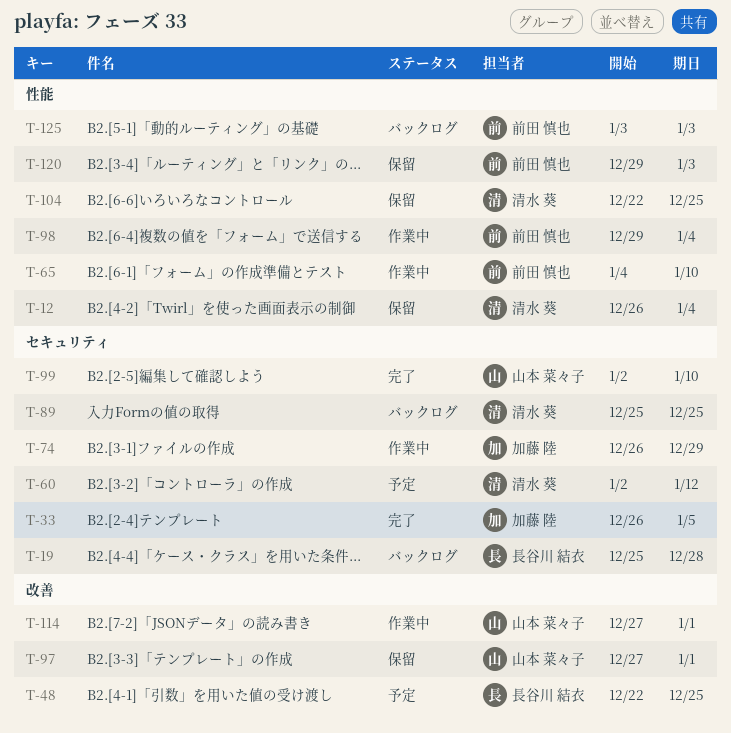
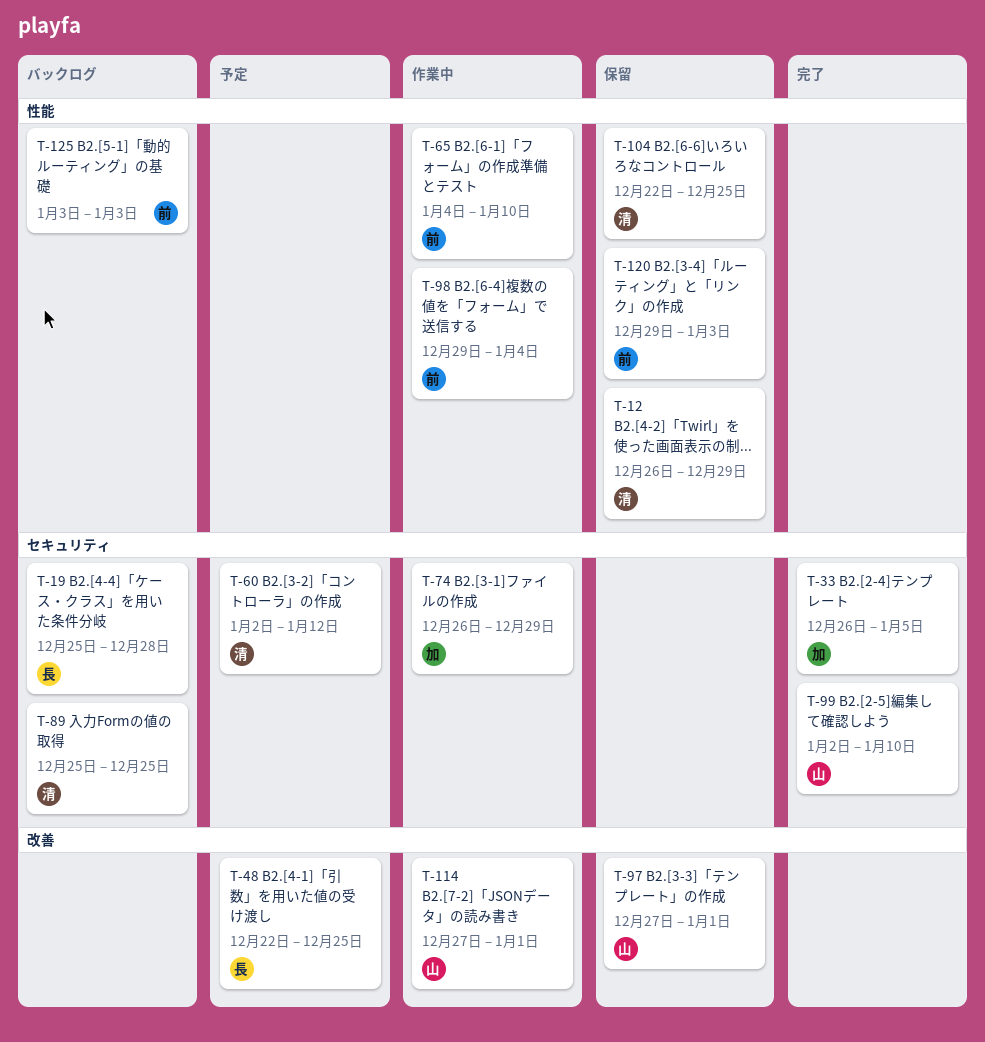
T-12, due: Jan 4 -> Dec 29

